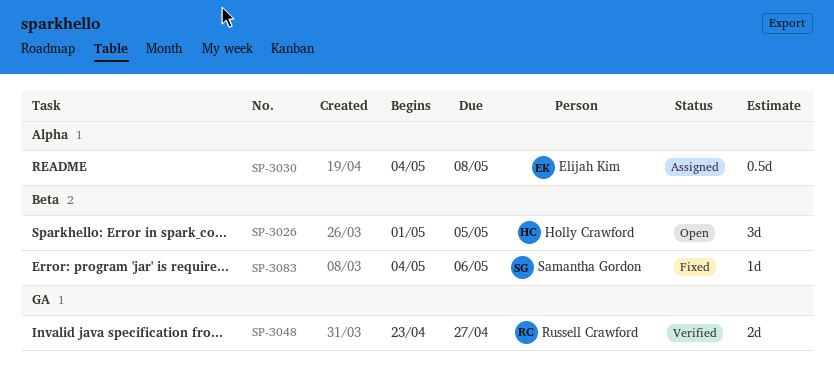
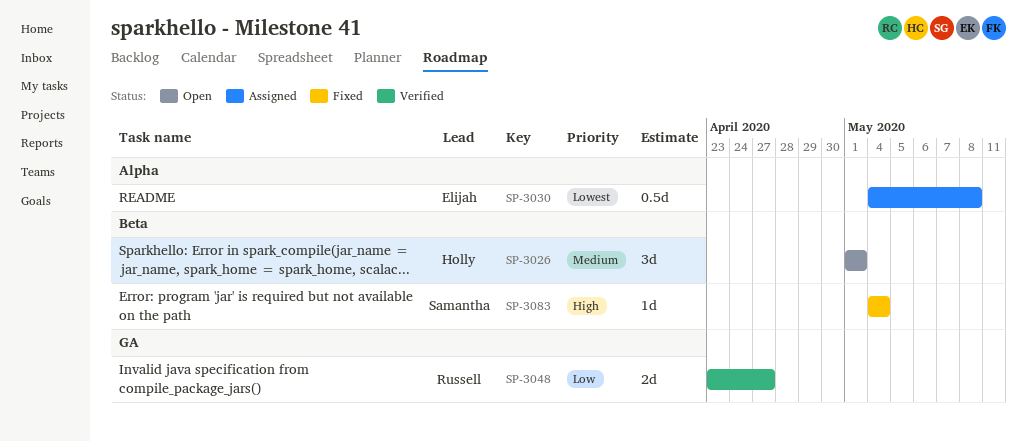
SP-3026, due: May 5 -> May 1
SP-3083, due: May 6 -> May 4

